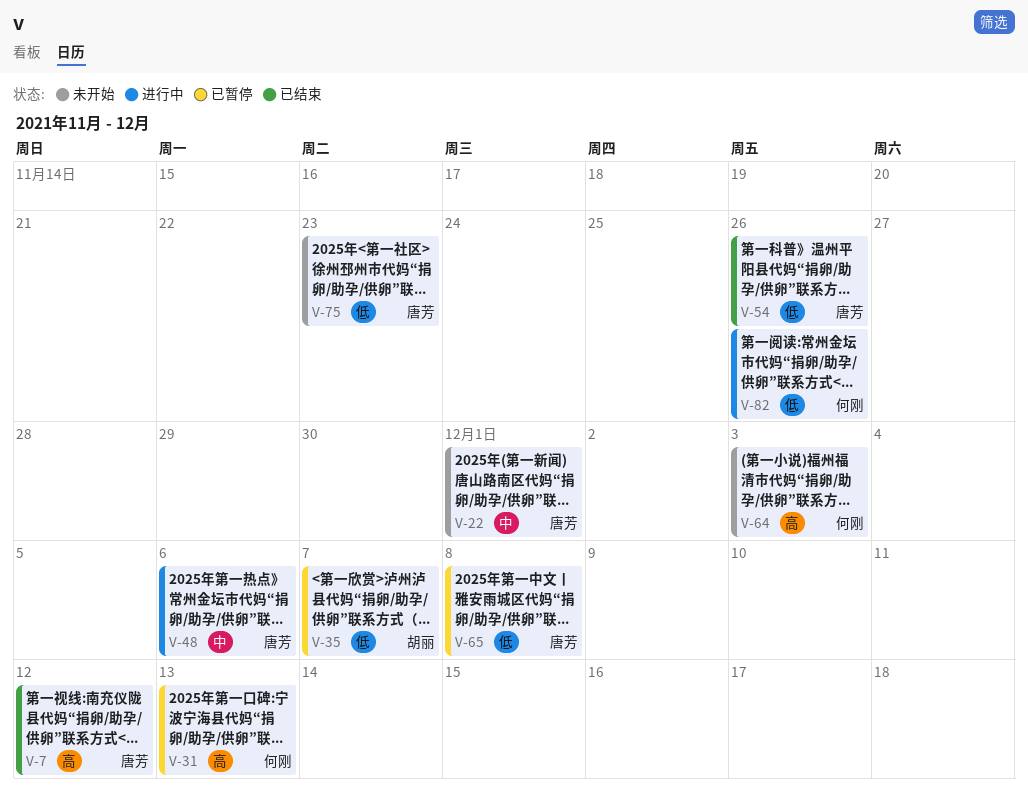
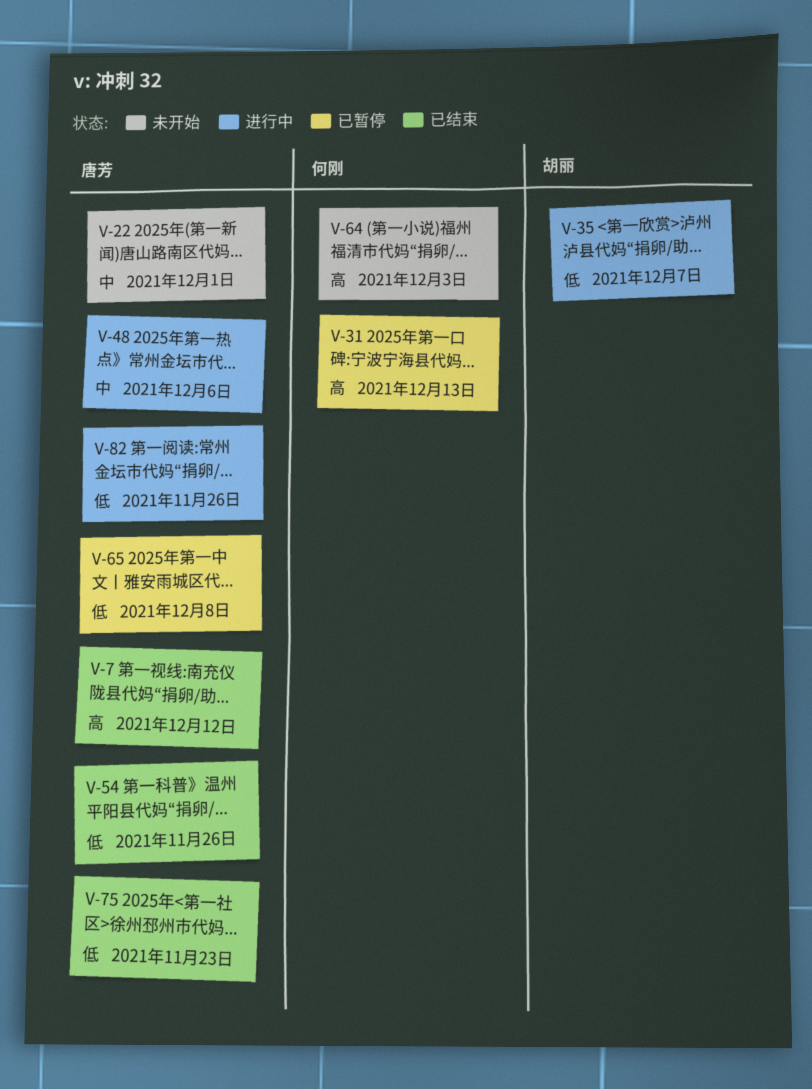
V-35, status: 已暂停 -> 进行中
V-75, status: 未开始 -> 已结束
V-82, owner: 何刚 -> 唐芳

